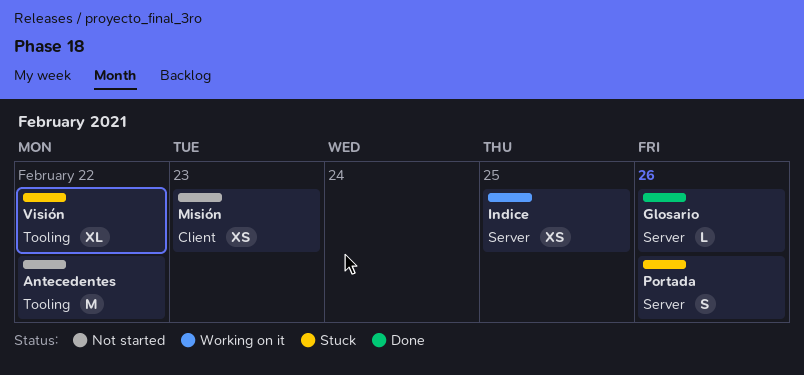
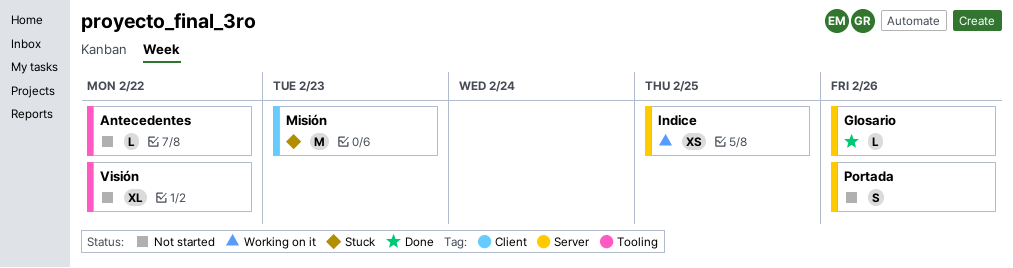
Antecedentes, estimate: M -> L
Misión, status: Not started -> Stuck
Misión, estimate: XS -> M
Portada, status: Stuck -> Not started
Visión, status: Stuck -> Not started

